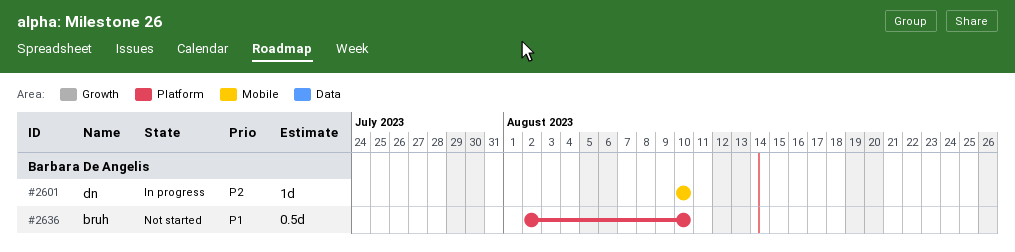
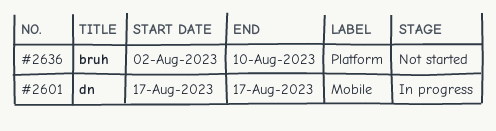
#2601, start: Aug 10 -> Aug 17
#2601, due: Aug 10 -> Aug 17

